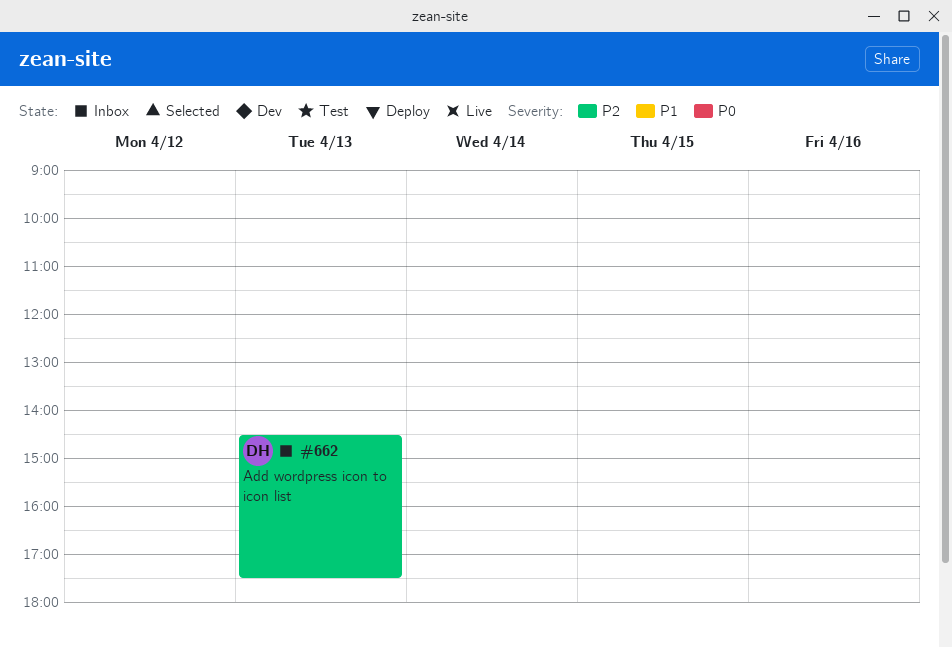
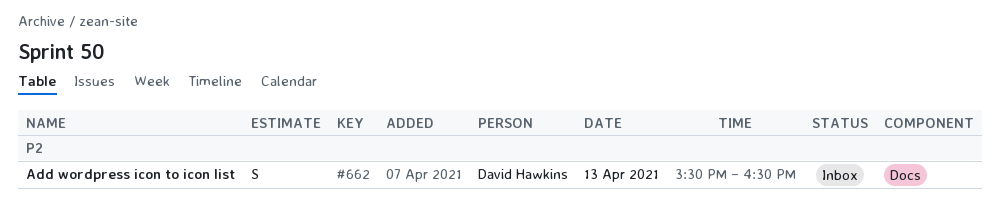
#662, begins: 14:30 -> 15:30
#662, ends: 17:30 -> 16:30

